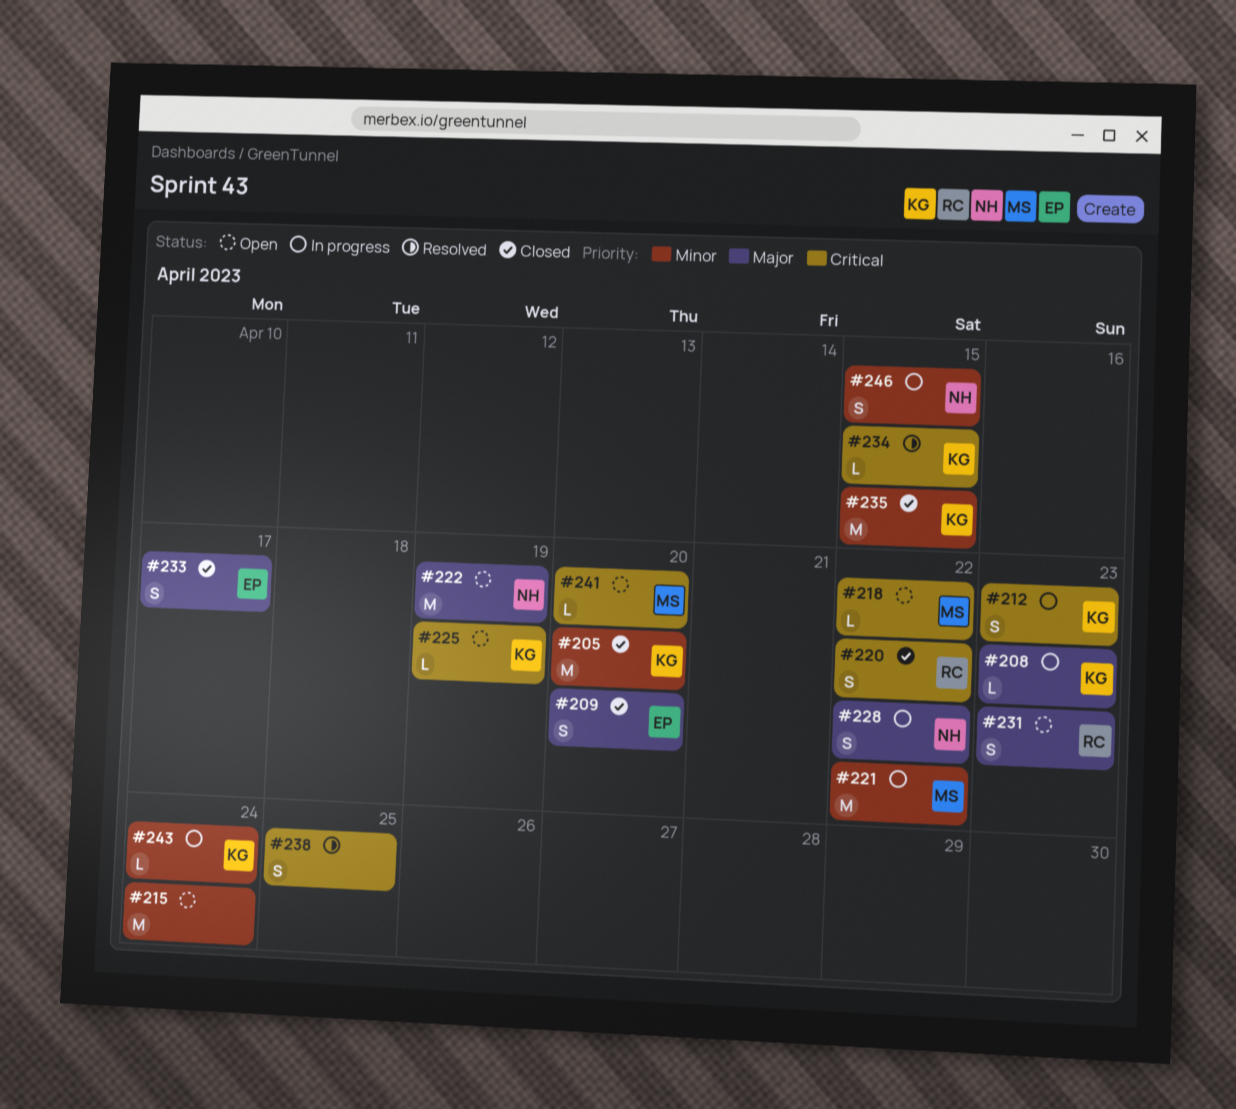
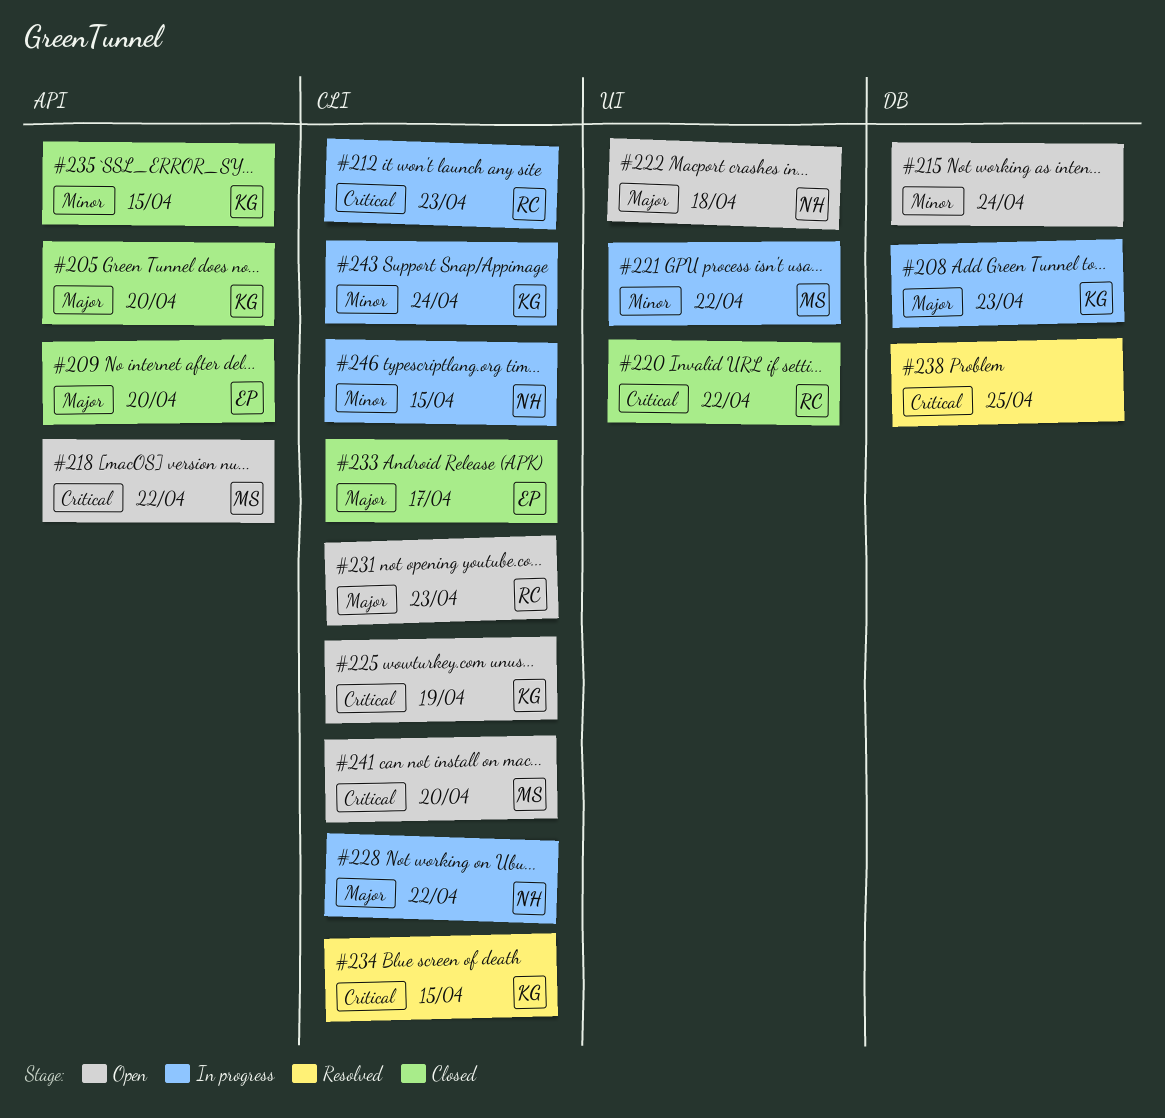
#205, priority: Minor -> Major
#212, owner: KG -> RC
#222, due: Apr 19 -> Apr 18

